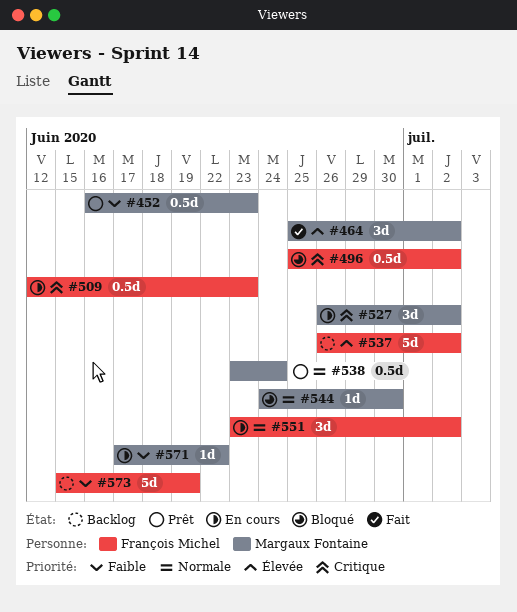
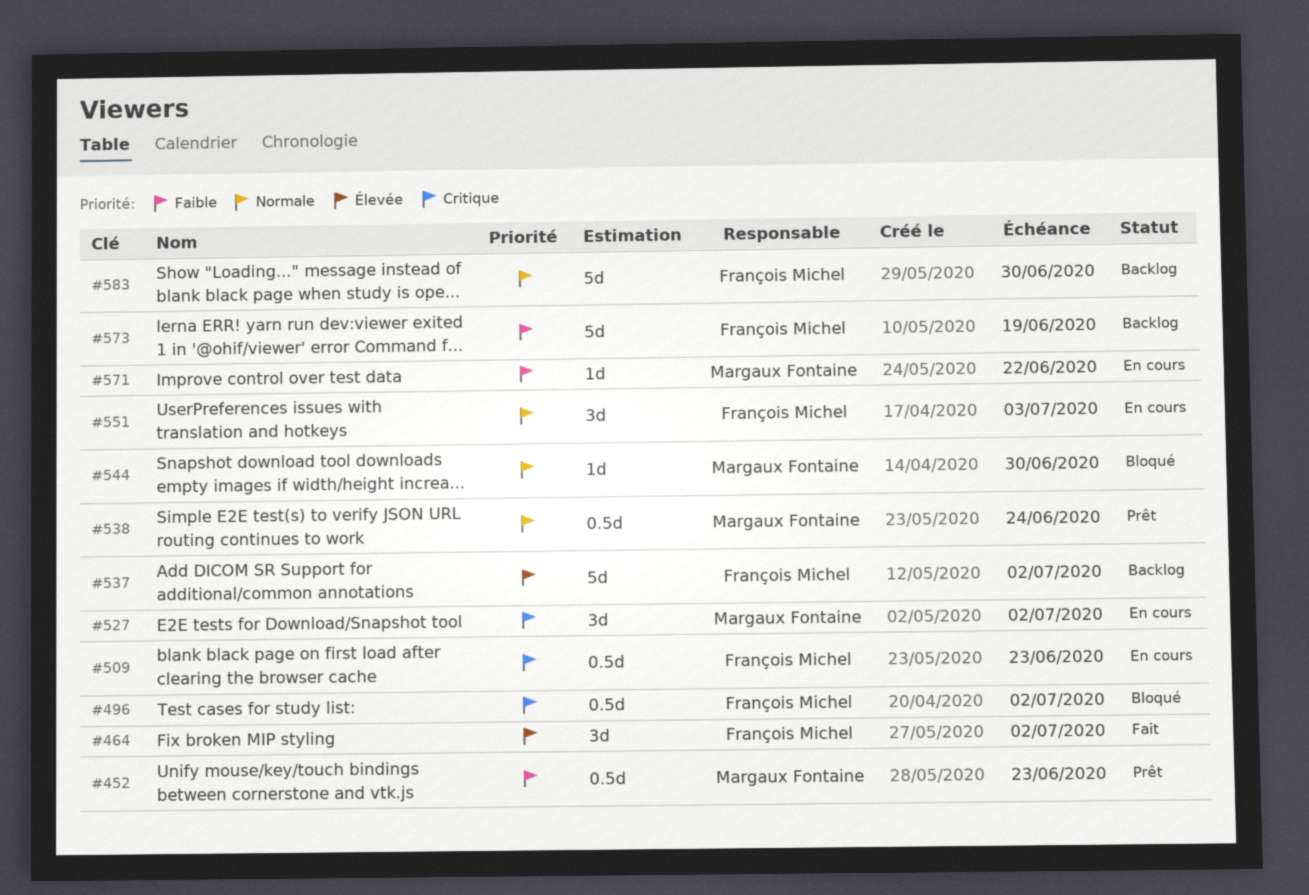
#464, owner: Margaux Fontaine -> François Michel
#551, due: Jul 2 -> Jul 3
#583: none -> present

